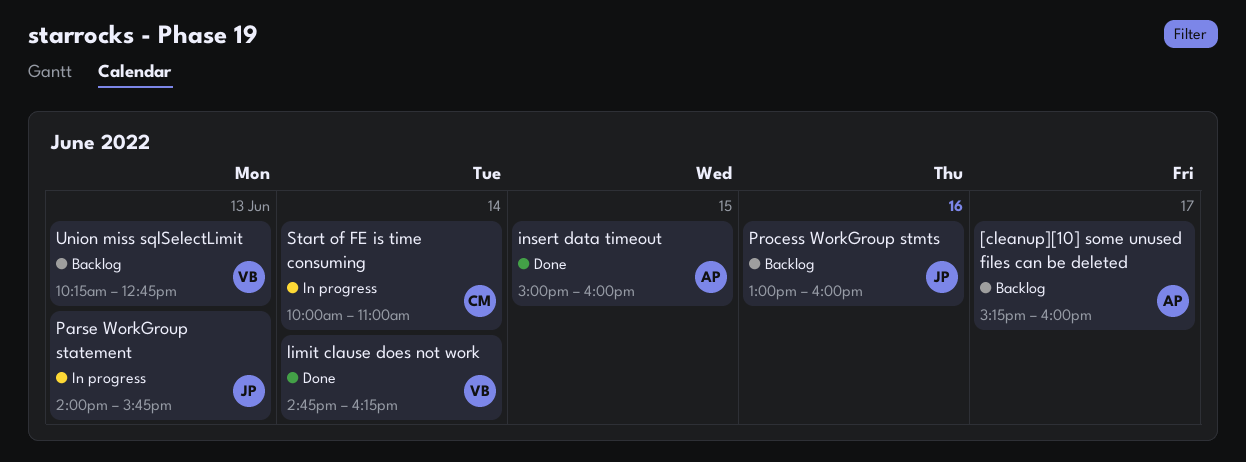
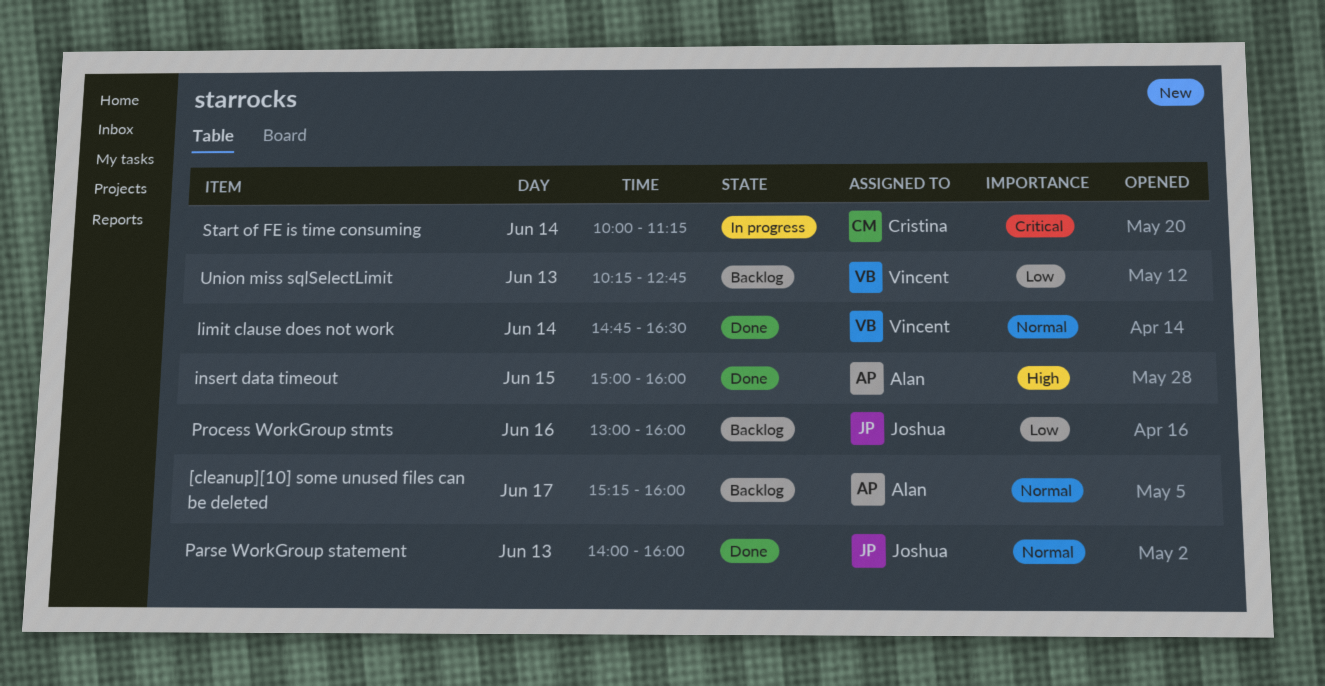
limit clause does not work, ends: 16:15 -> 16:30
Parse WorkGroup statement, status: In progress -> Done
Parse WorkGroup statement, ends: 15:45 -> 16:00
Start of FE is time consuming, ends: 11:00 -> 11:15

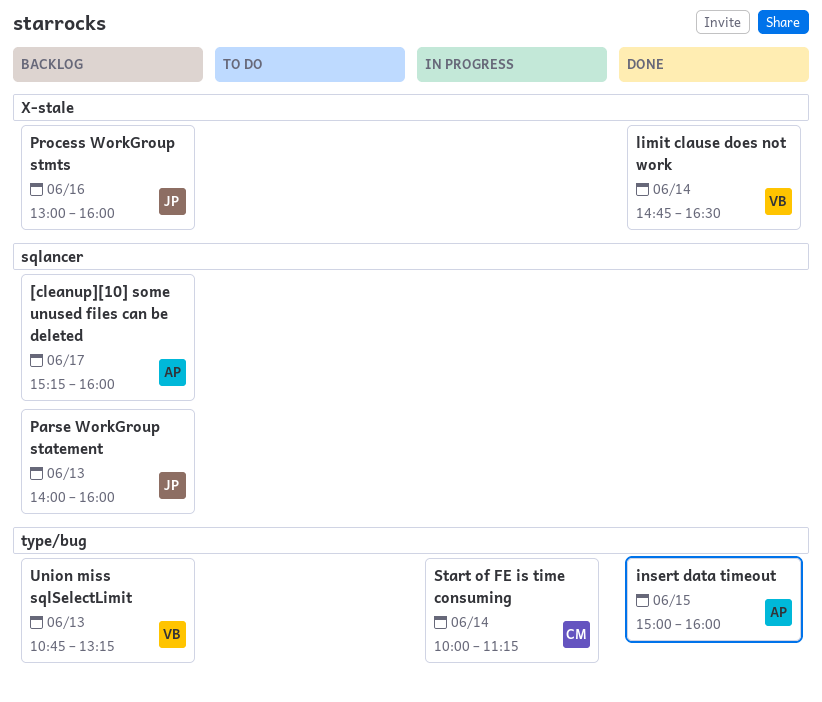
Parse WorkGroup statement, status: Done -> Backlog
Union miss sqlSelectLimit, begins: 10:15 -> 10:45
Union miss sqlSelectLimit, ends: 12:45 -> 13:15

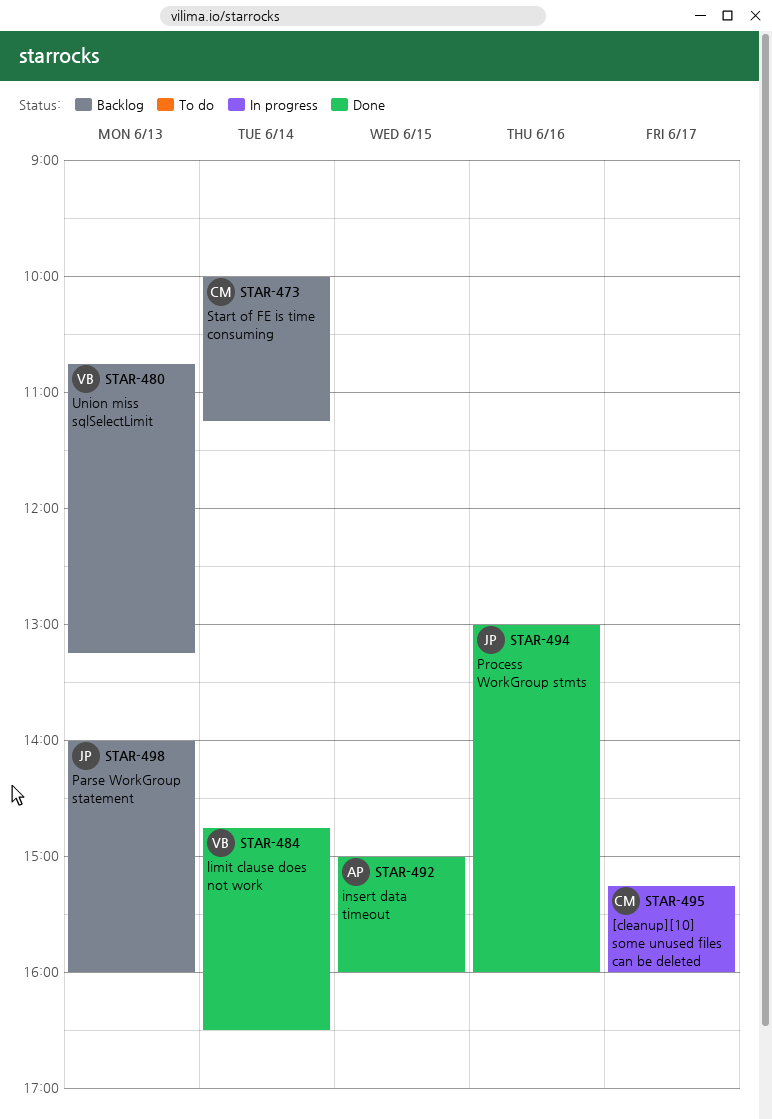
[cleanup][10] some unused files can be deleted, status: Backlog -> In progress
[cleanup][10] some unused files can be deleted, owner: AP -> CM
Process WorkGroup stmts, status: Backlog -> Done
Start of FE is time consuming, status: In progress -> Backlog

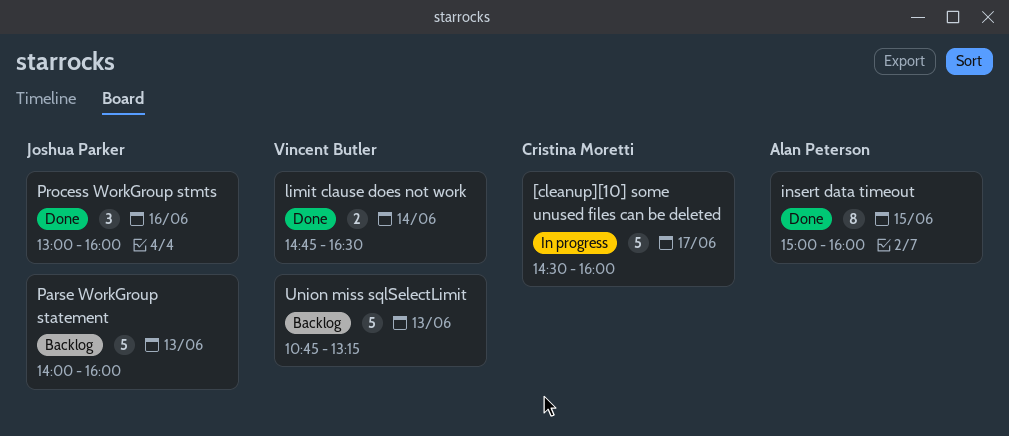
[cleanup][10] some unused files can be deleted, begins: 15:15 -> 14:30
Start of FE is time consuming: present -> none

